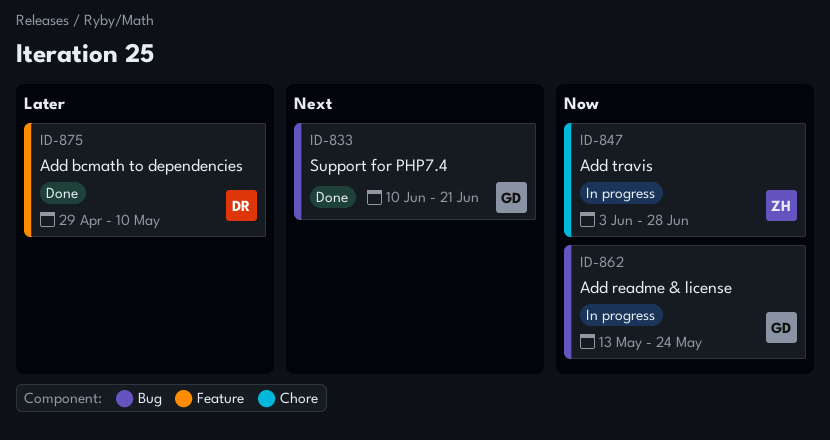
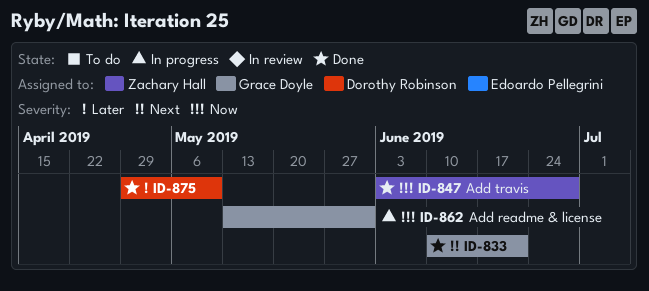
ID-847, status: In progress -> Done
ID-862, due: May 24 -> May 31

